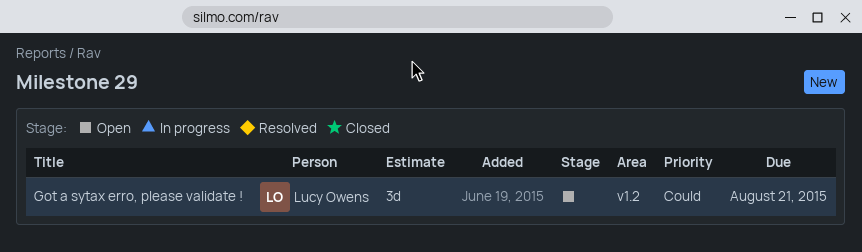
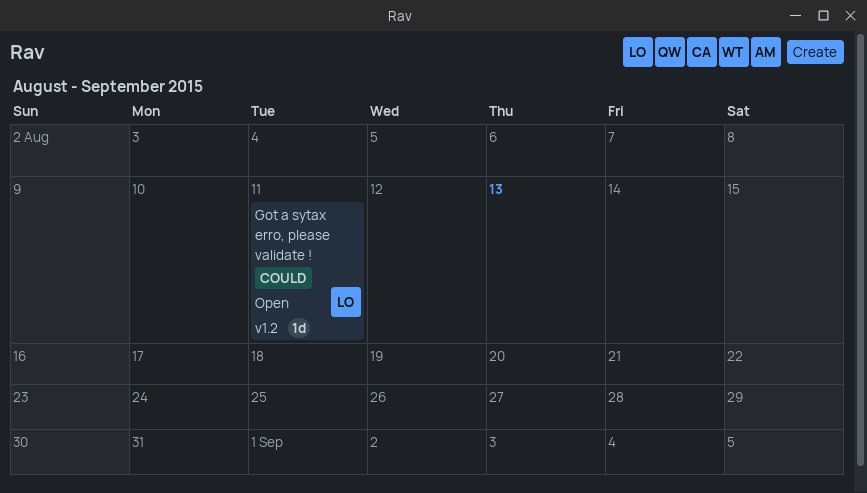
Got a sytax erro, please validate !, estimate: 3d -> 1d
Got a sytax erro, please validate !, due: Aug 21 -> Aug 11

